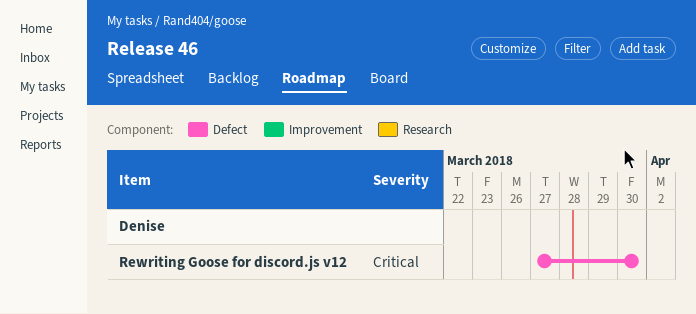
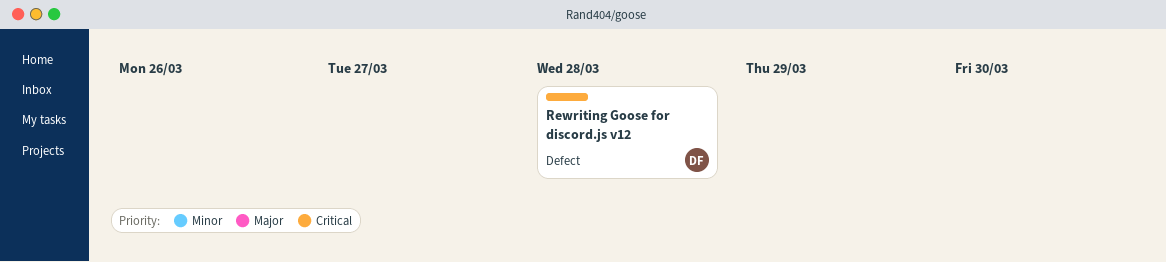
Rewriting Goose for discord.js v12, due: Mar 30 -> Mar 28

